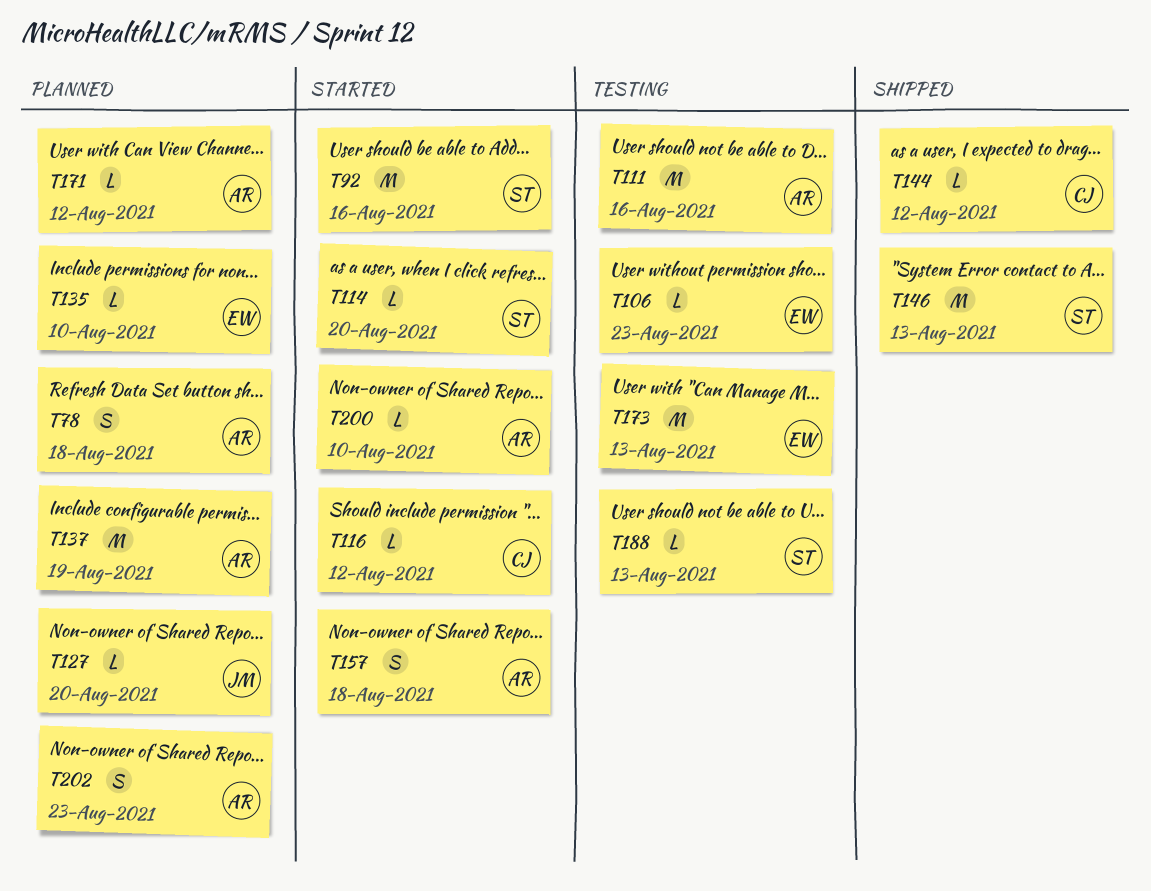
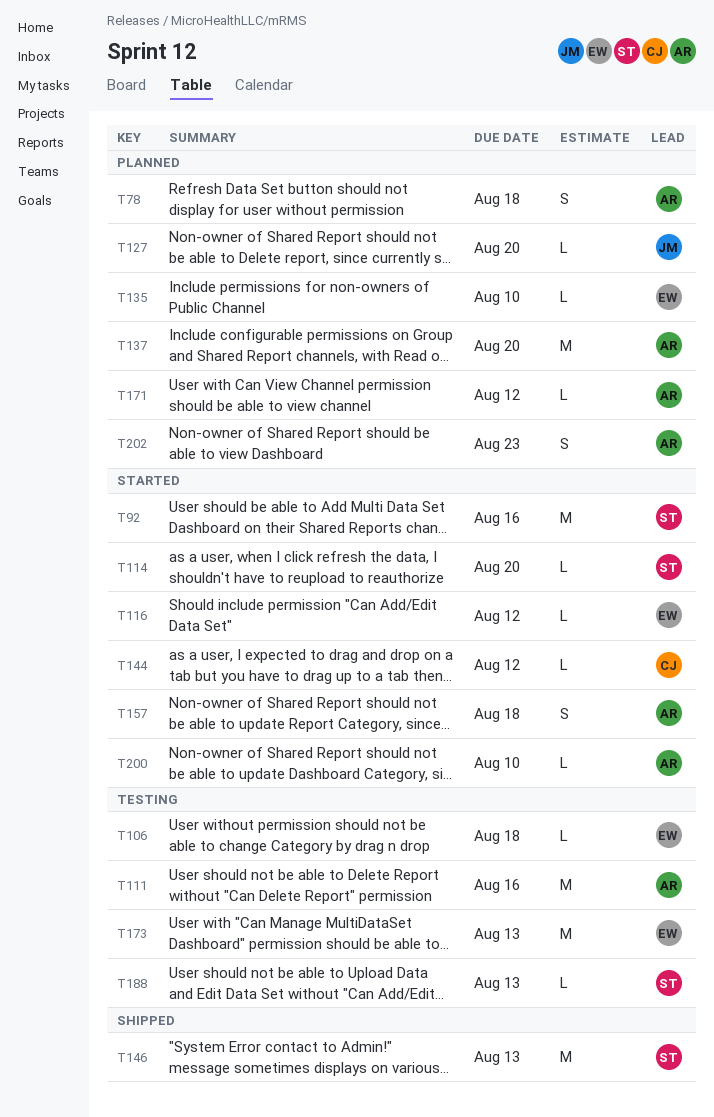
T106, due: Aug 23 -> Aug 18
T116, owner: CJ -> EW
T137, due: Aug 19 -> Aug 20
T144, status: Shipped -> Started

